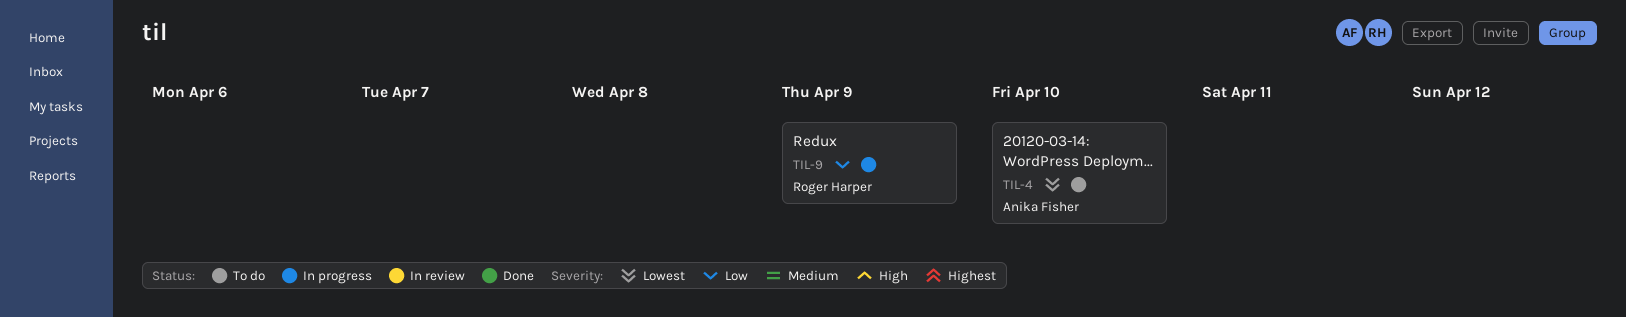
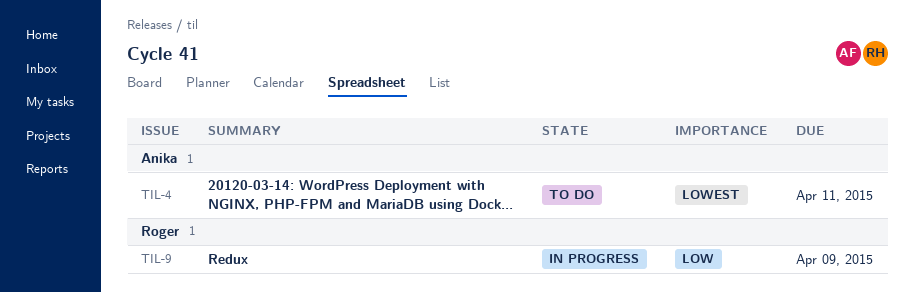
TIL-4, due: Apr 10 -> Apr 11

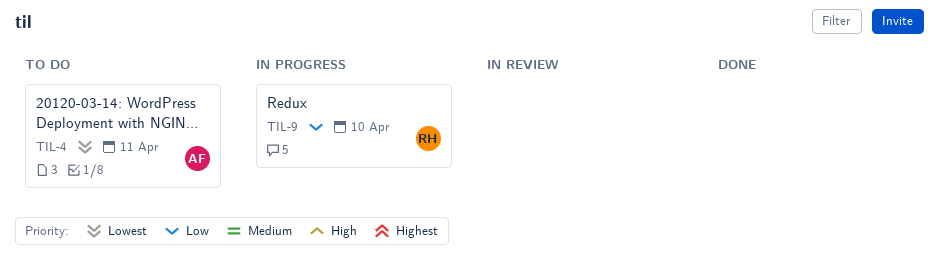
TIL-9, due: Apr 9 -> Apr 10

